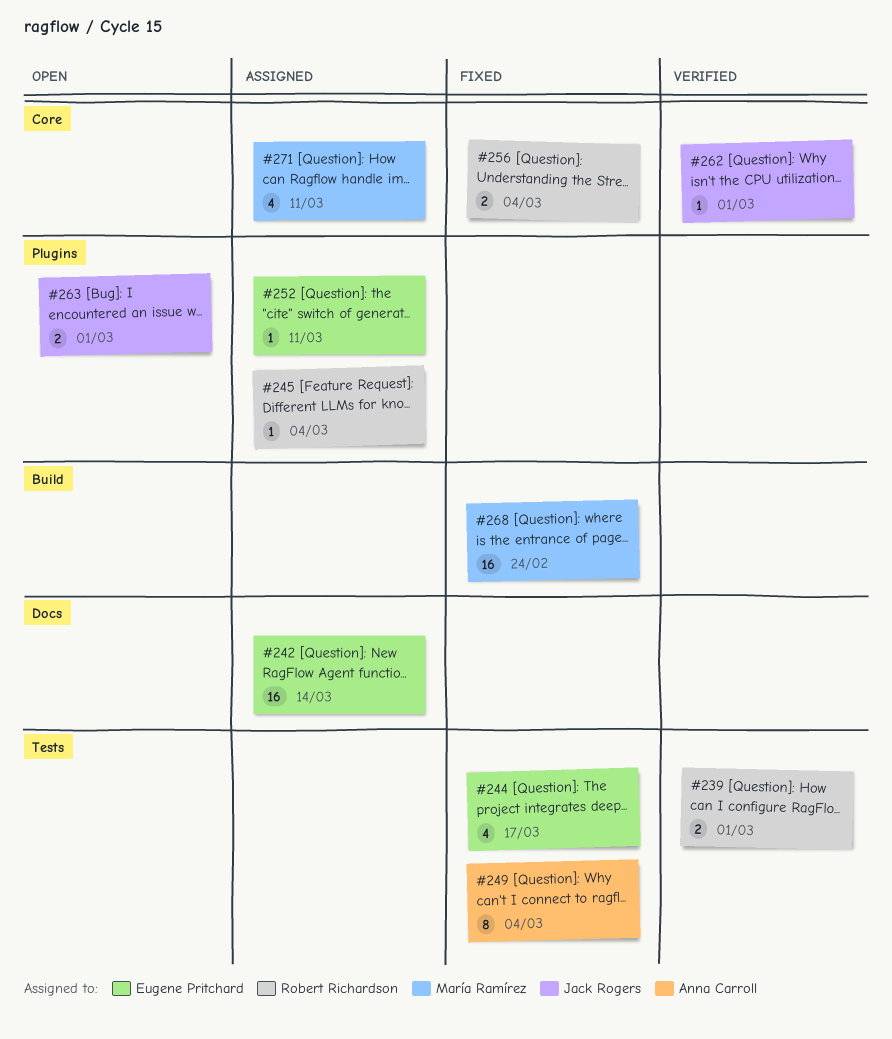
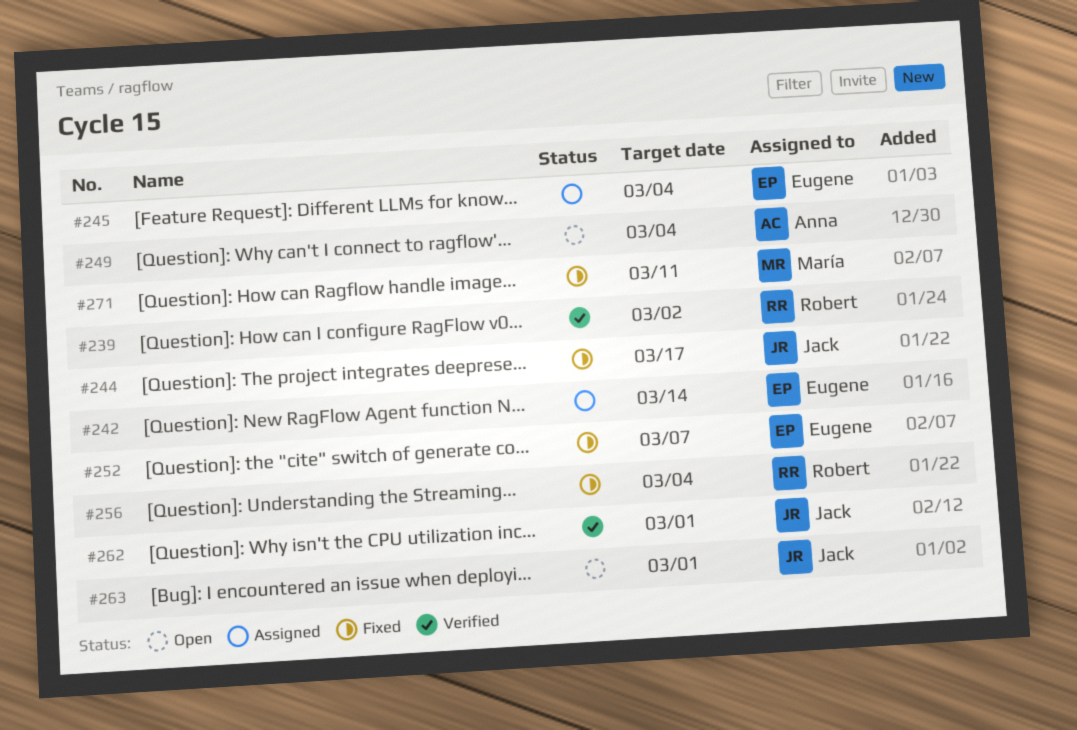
#239, due: Mar 1 -> Mar 2
#244, owner: Eugene Pritchard -> Jack Rogers
#245, owner: Robert Richardson -> Eugene Pritchard
#249, status: Fixed -> Open
#252, status: Assigned -> Fixed
#252, due: Mar 11 -> Mar 7
#268: present -> none
#271, status: Assigned -> Fixed

